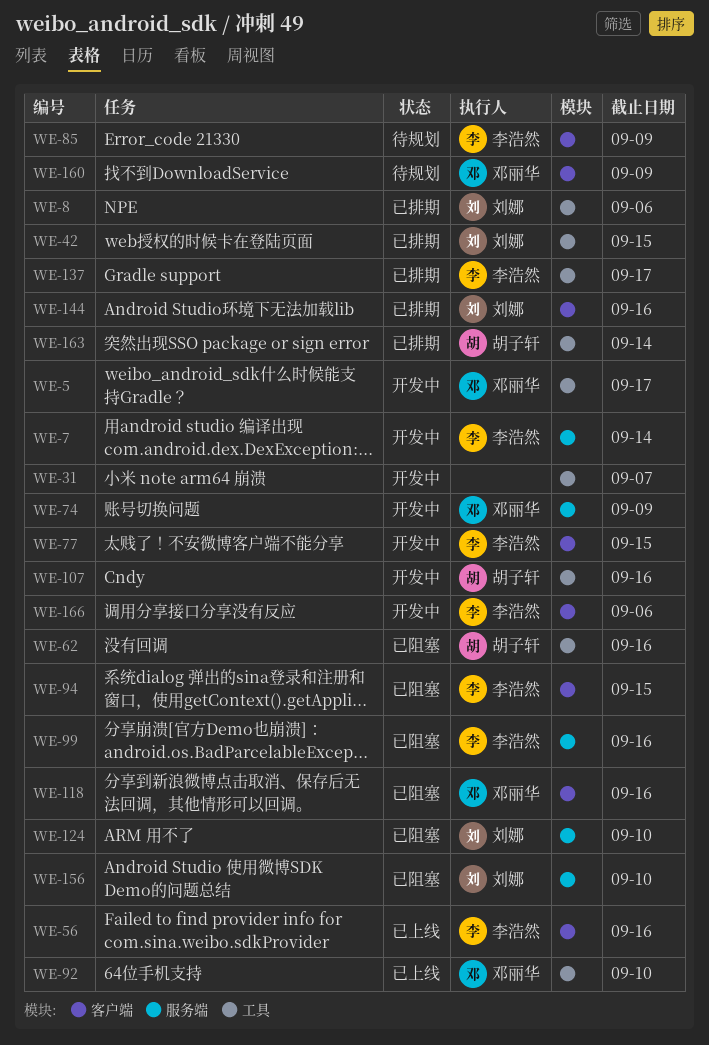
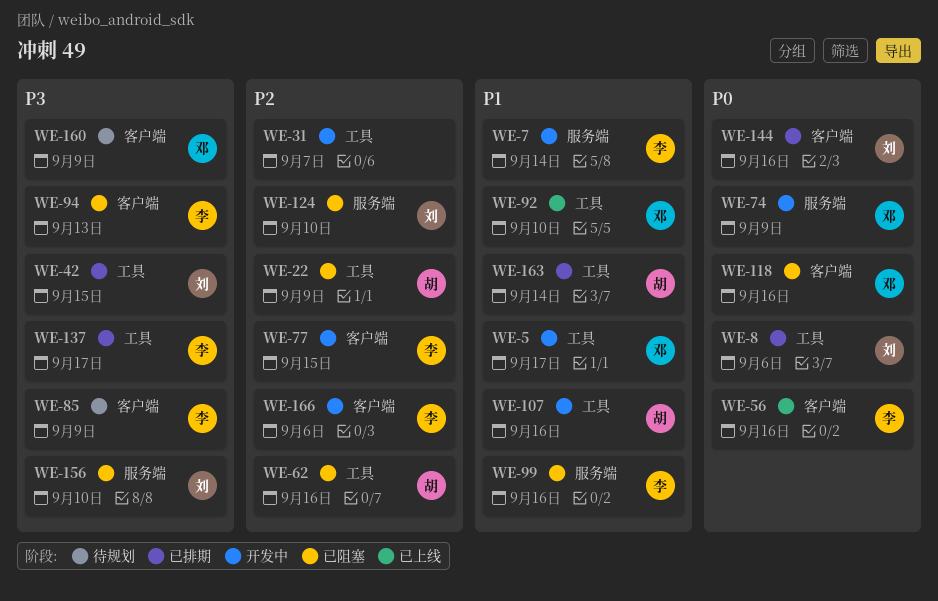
WE-22: none -> present
WE-94, due: Sep 15 -> Sep 13

